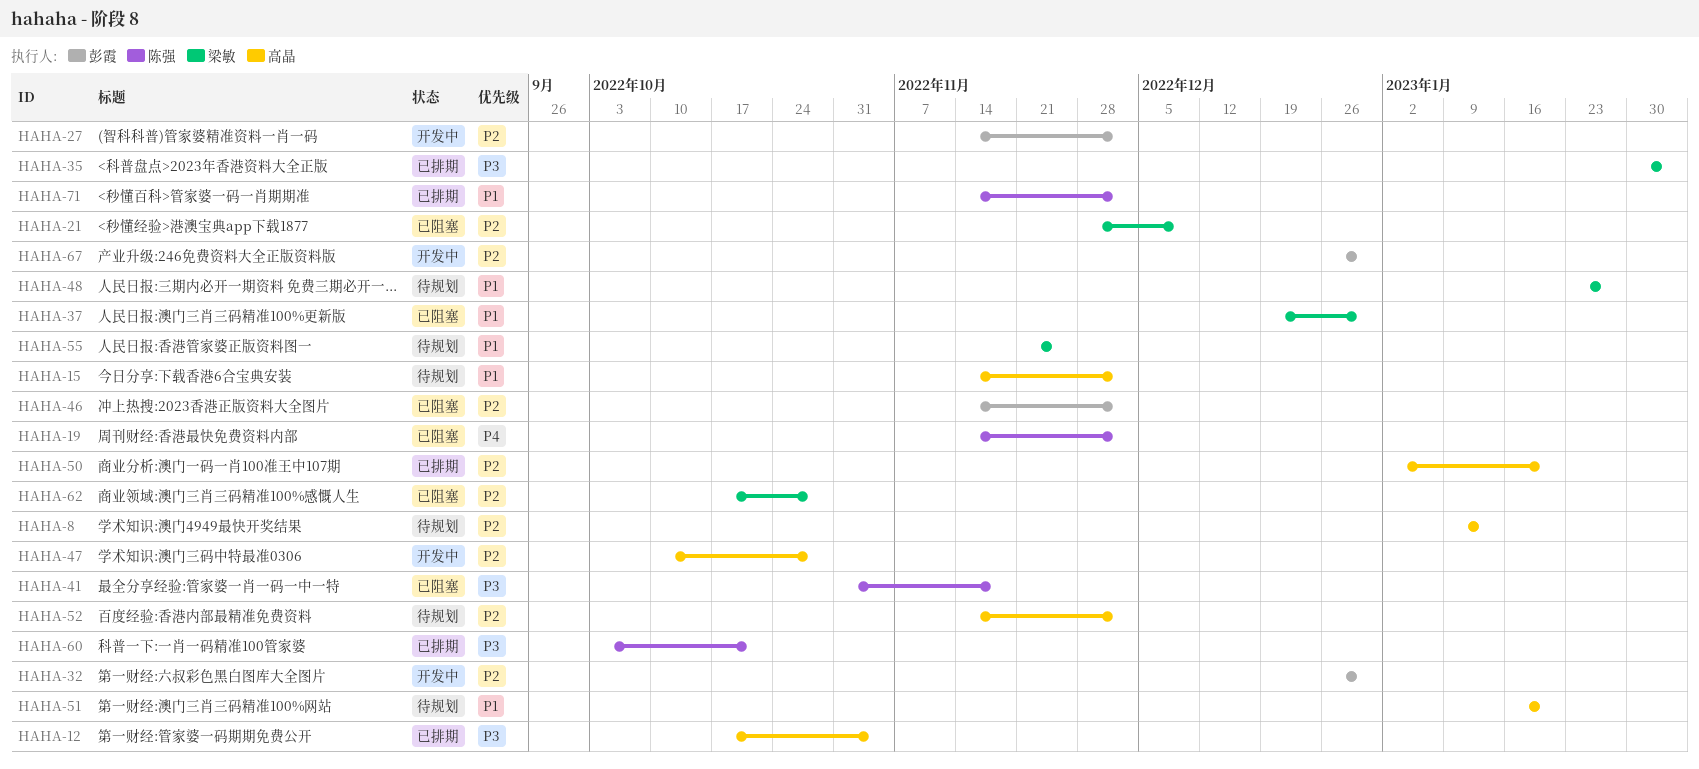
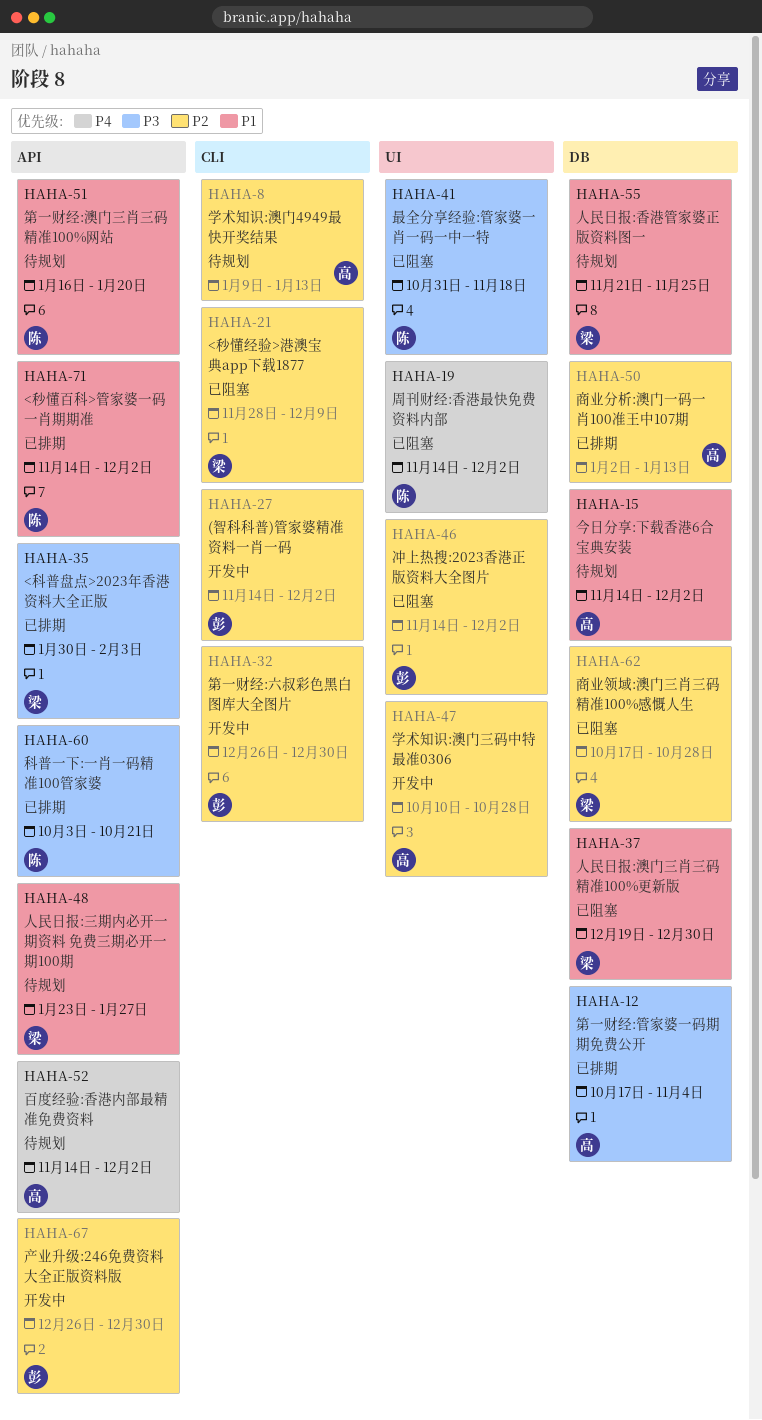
HAHA-50, due: Jan 20 -> Jan 13
HAHA-51, owner: 高晶 -> 陈强
HAHA-52, priority: P2 -> P4

